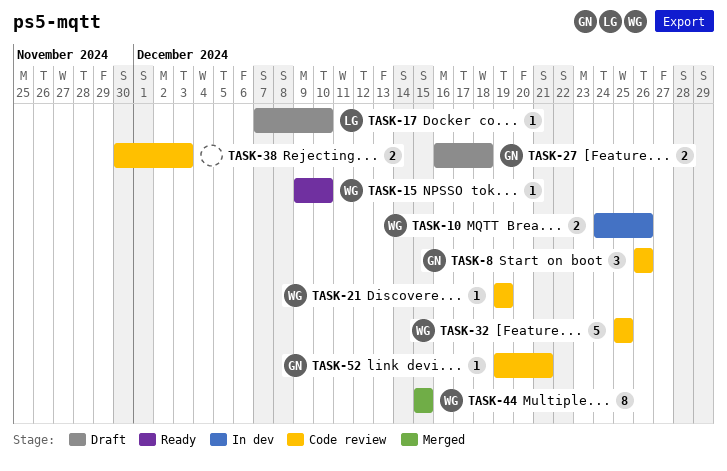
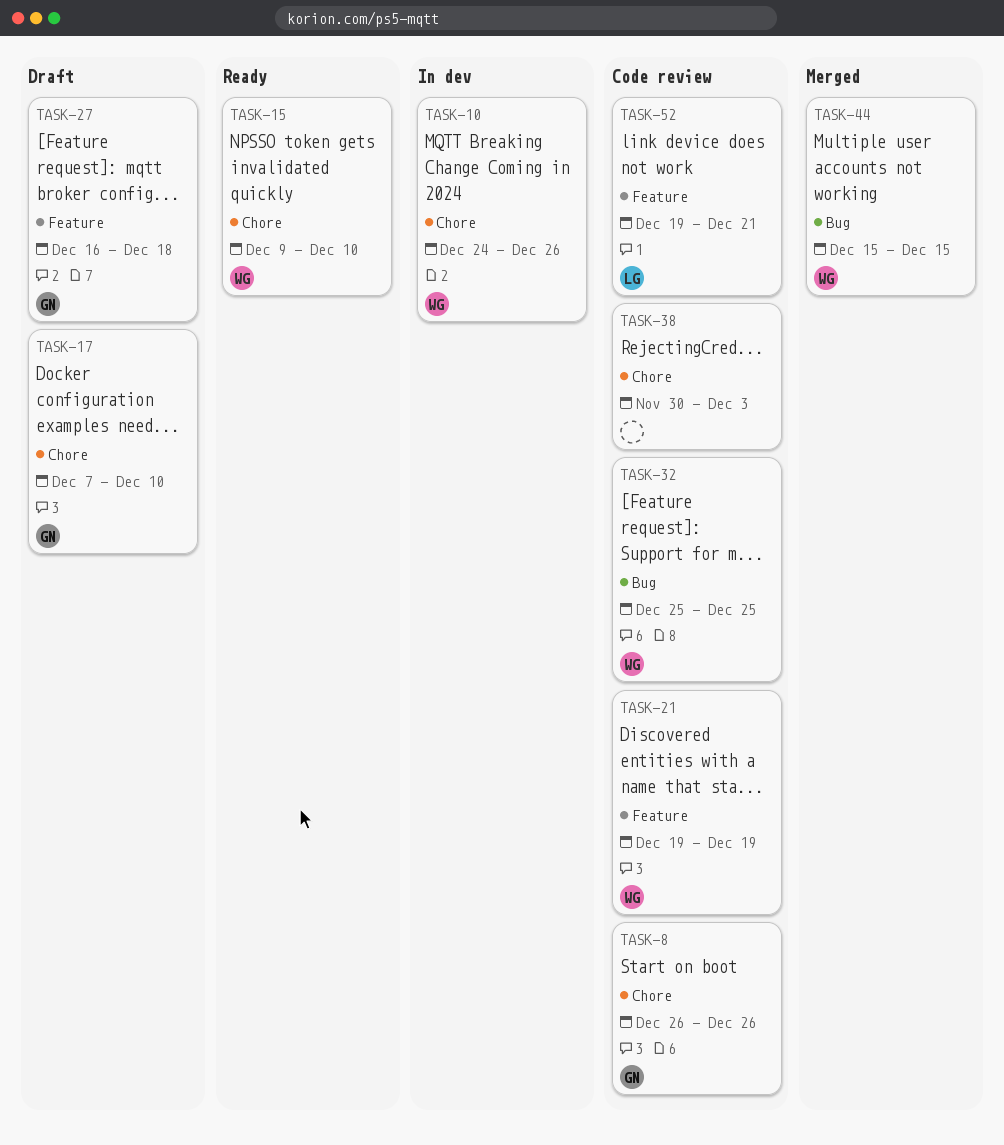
TASK-17, owner: LG -> GN
TASK-52, owner: GN -> LG

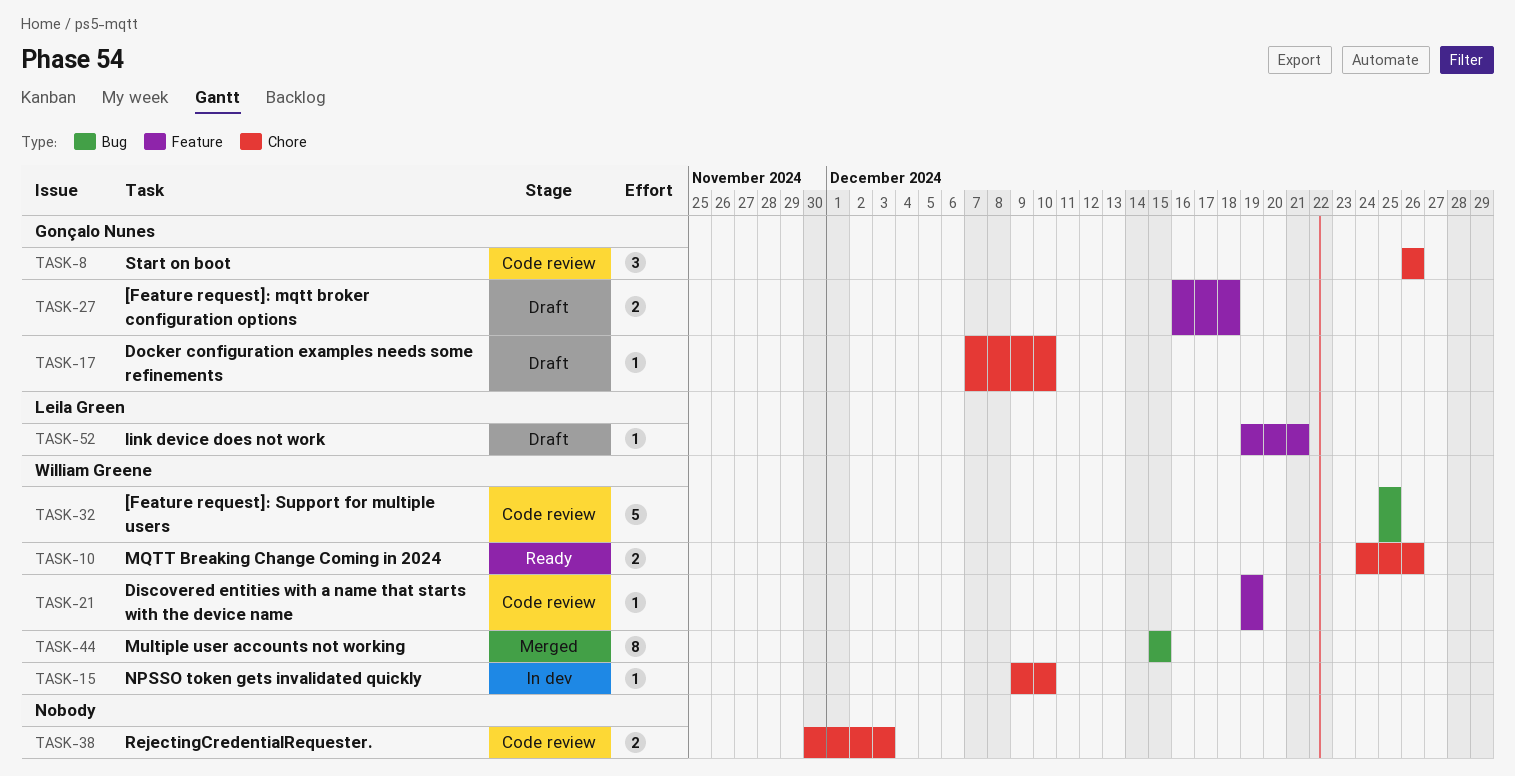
TASK-10, status: In dev -> Ready
TASK-15, status: Ready -> In dev
TASK-52, status: Code review -> Draft

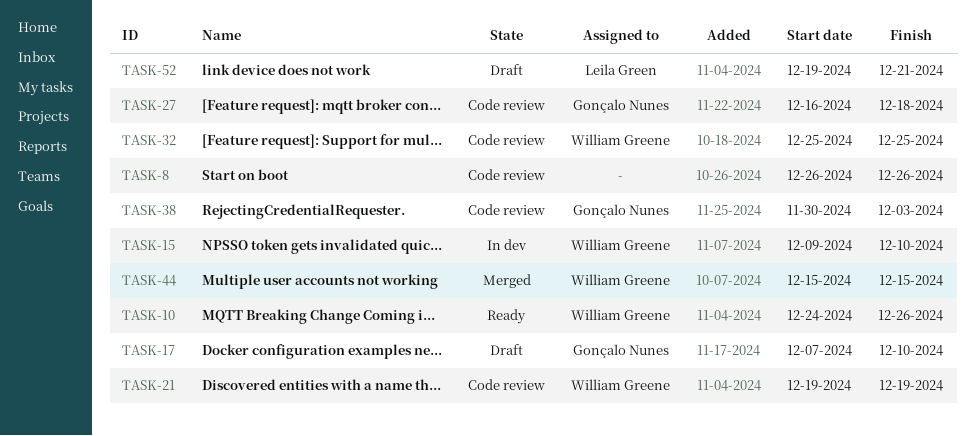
TASK-8, owner: Gonçalo Nunes -> none
TASK-27, status: Draft -> Code review
TASK-38, owner: none -> Gonçalo Nunes

